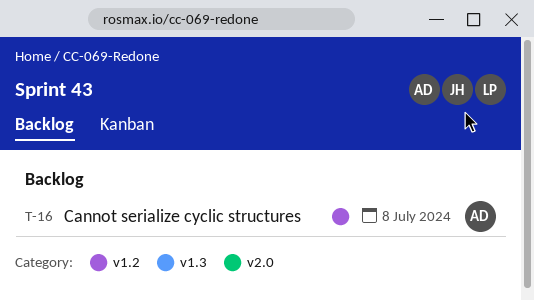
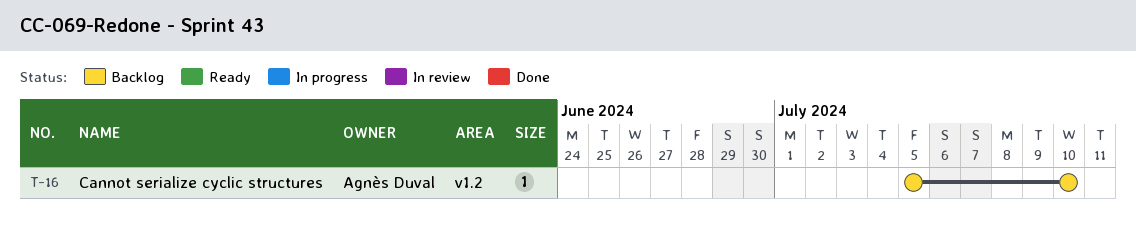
T-16, due: Jul 8 -> Jul 10

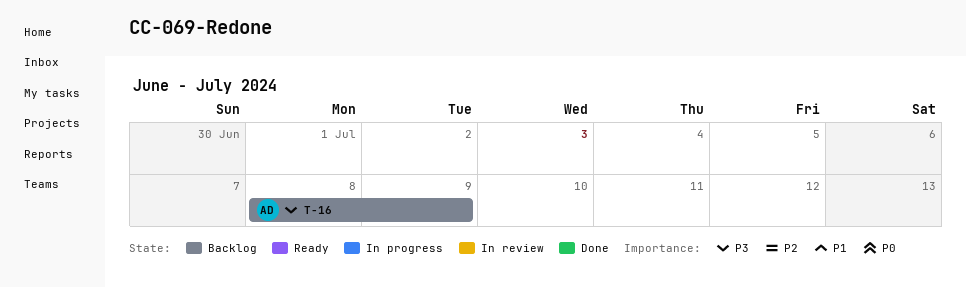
T-16, start: Jul 5 -> Jul 8
T-16, due: Jul 10 -> Jul 9

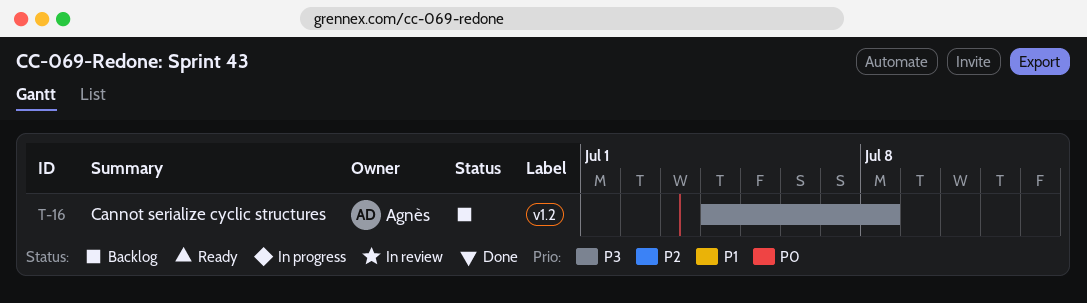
T-16, start: Jul 8 -> Jul 4
T-16, due: Jul 9 -> Jul 8

